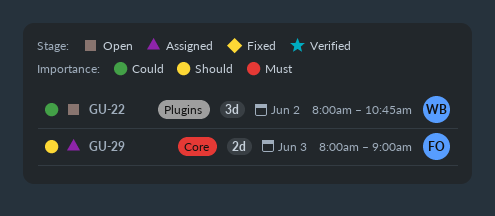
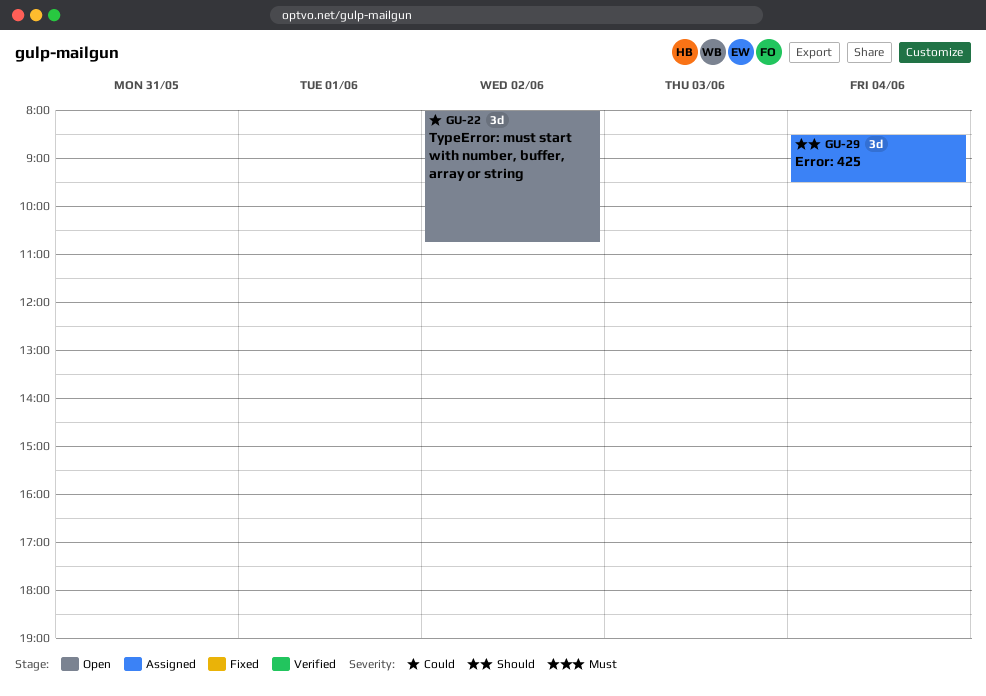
GU-29, estimate: 2d -> 3d
GU-29, day: Jun 3 -> Jun 4
GU-29, begins: 08:00 -> 08:30
GU-29, ends: 09:00 -> 09:30

